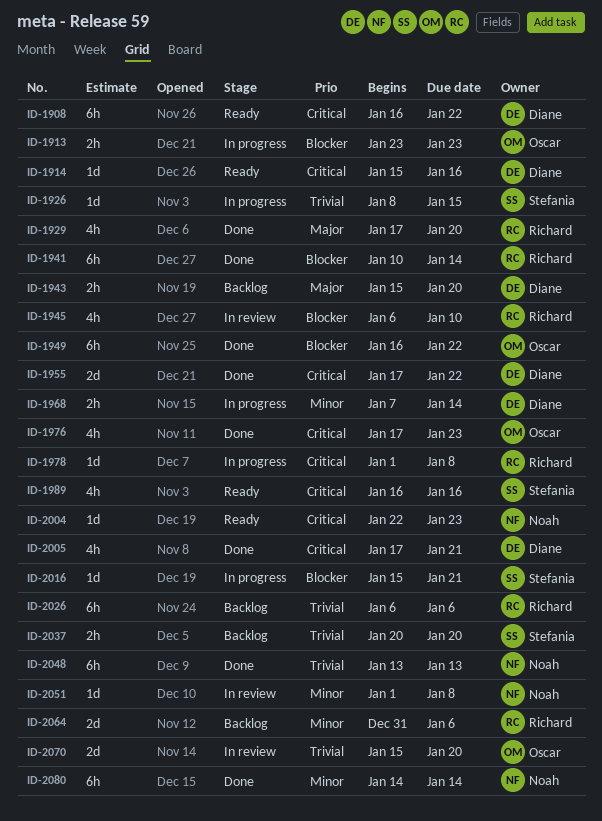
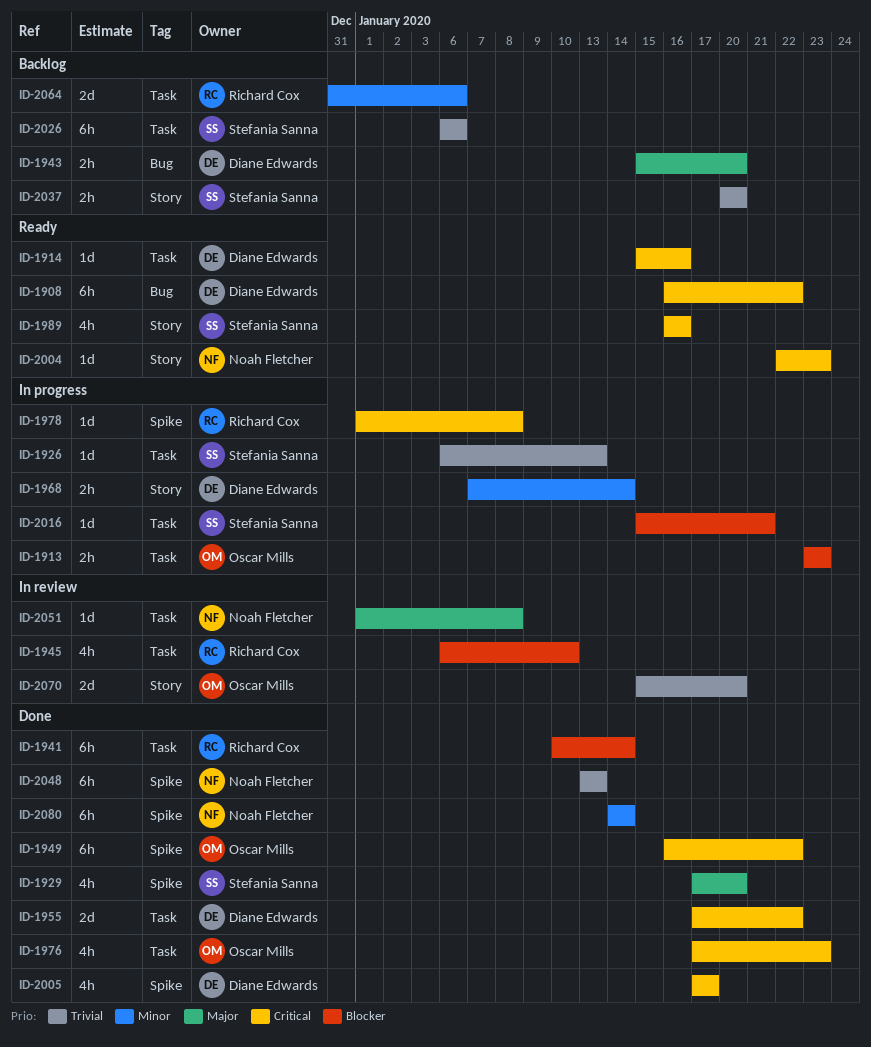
ID-1926, start: Jan 8 -> Jan 6
ID-1926, due: Jan 15 -> Jan 13
ID-1929, owner: Richard Cox -> Stefania Sanna
ID-1949, priority: Blocker -> Critical
ID-2005, due: Jan 21 -> Jan 17
ID-2026, owner: Richard Cox -> Stefania Sanna
ID-2051, priority: Minor -> Major

